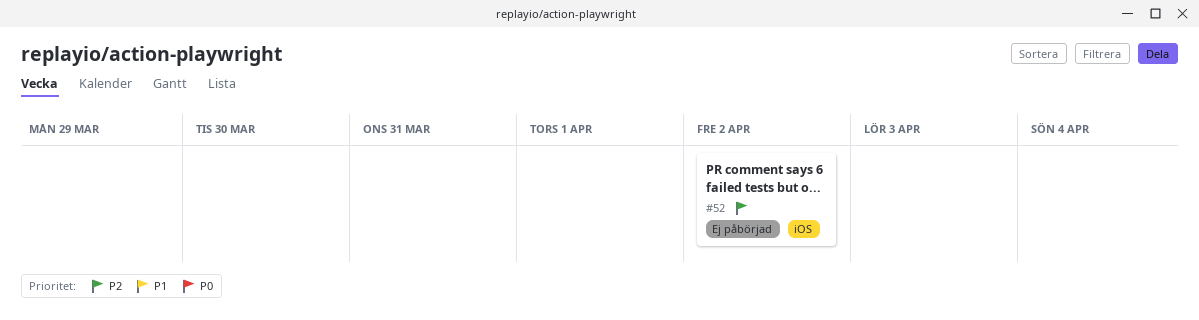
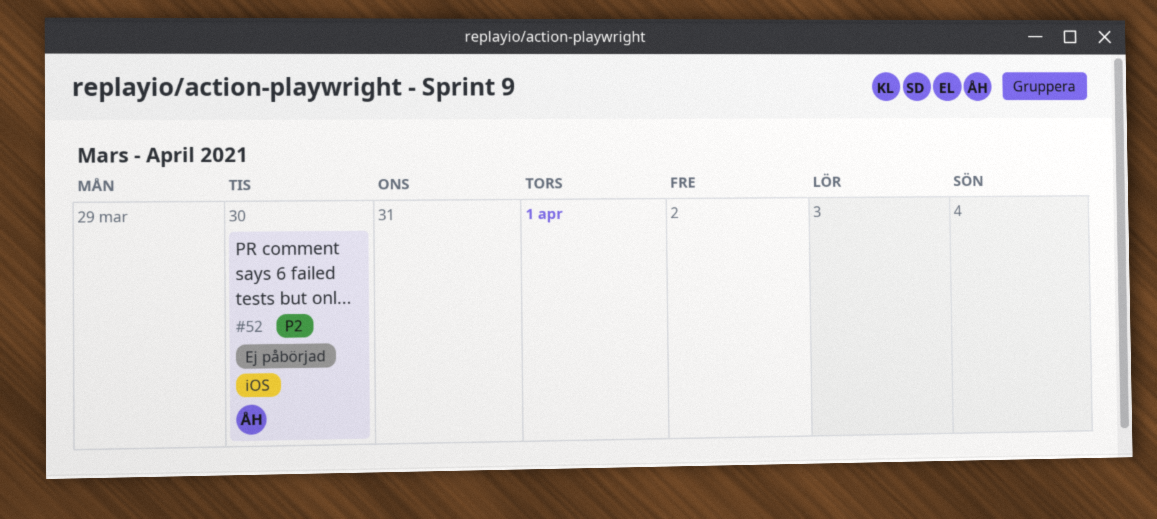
#52, due: Apr 2 -> Mar 30

